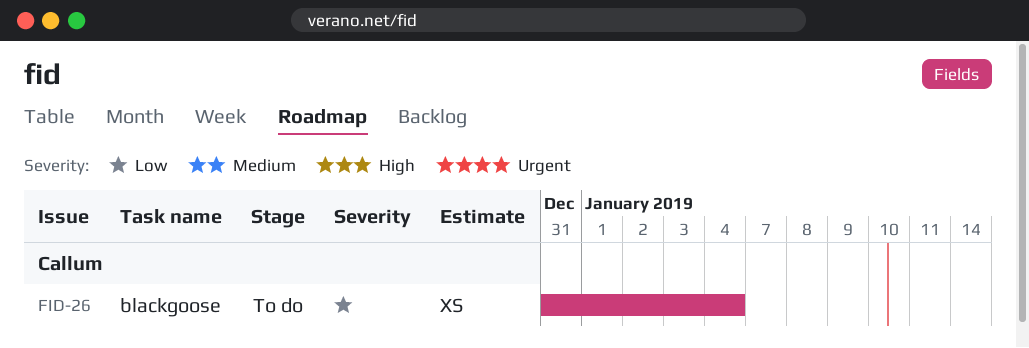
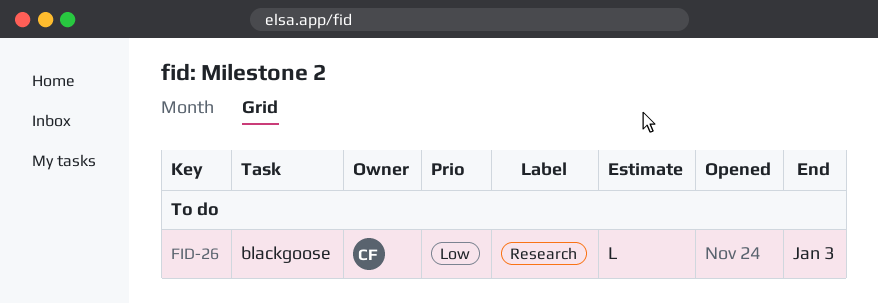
FID-26, estimate: XS -> L
FID-26, due: Jan 4 -> Jan 3

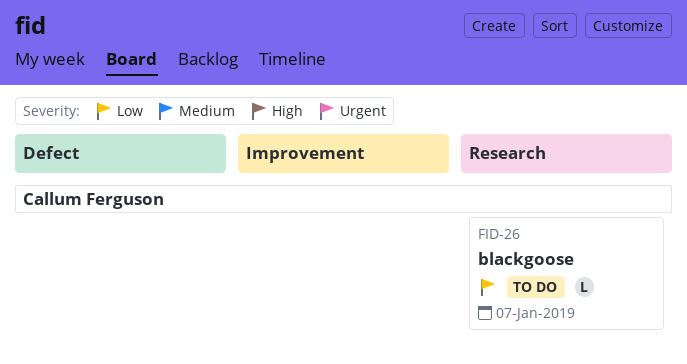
FID-26, due: Jan 3 -> Jan 7

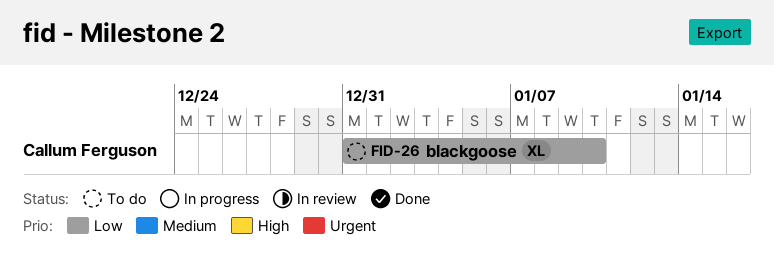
FID-26, estimate: L -> XL
FID-26, due: Jan 7 -> Jan 10

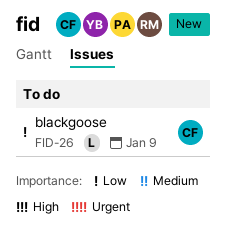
FID-26, estimate: XL -> L
FID-26, due: Jan 10 -> Jan 9

